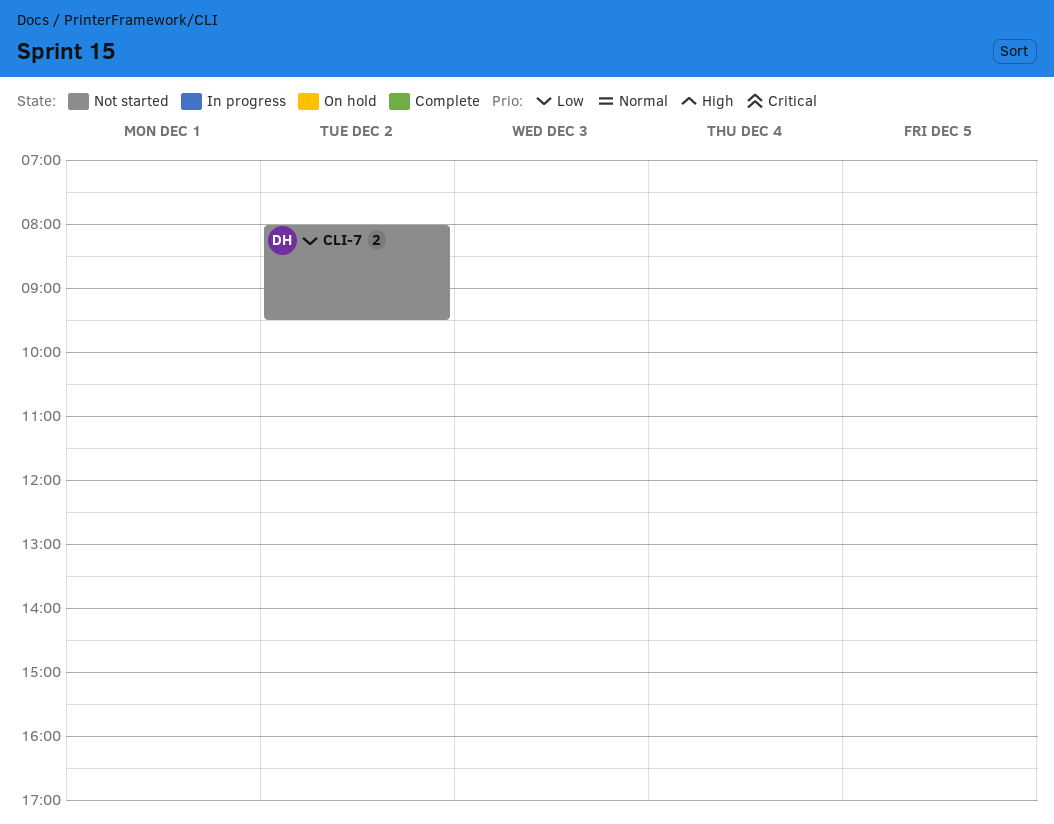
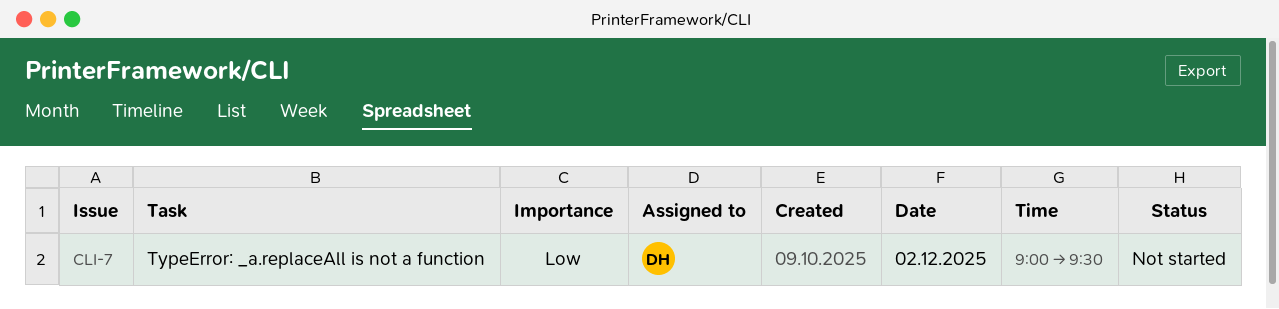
CLI-7, begins: 08:00 -> 09:00

